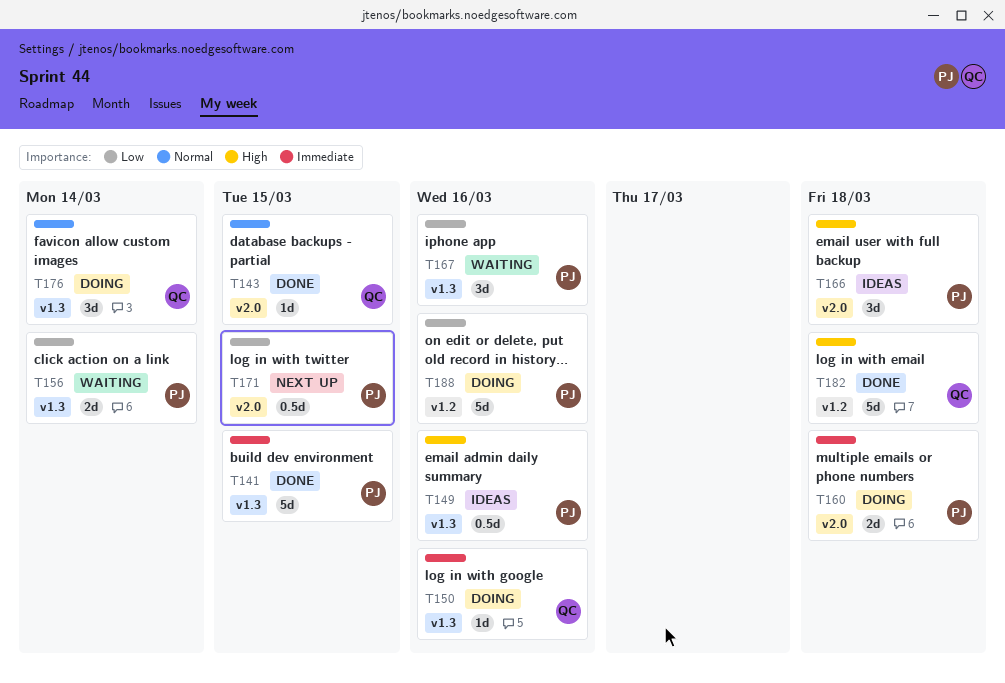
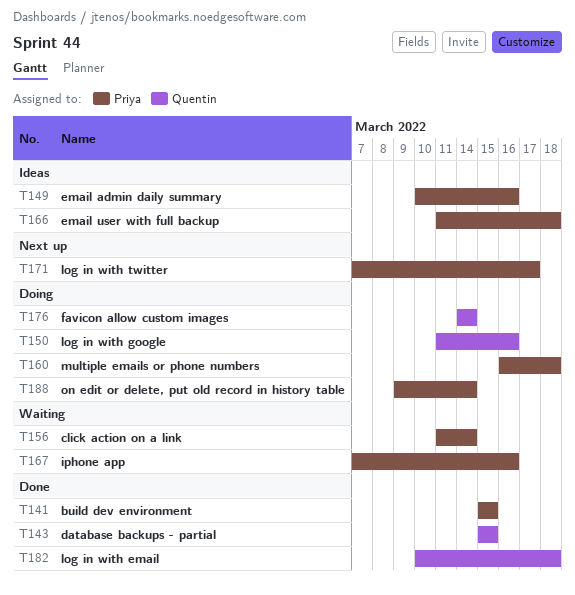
T171, due: Mar 15 -> Mar 17
T188, due: Mar 16 -> Mar 14

